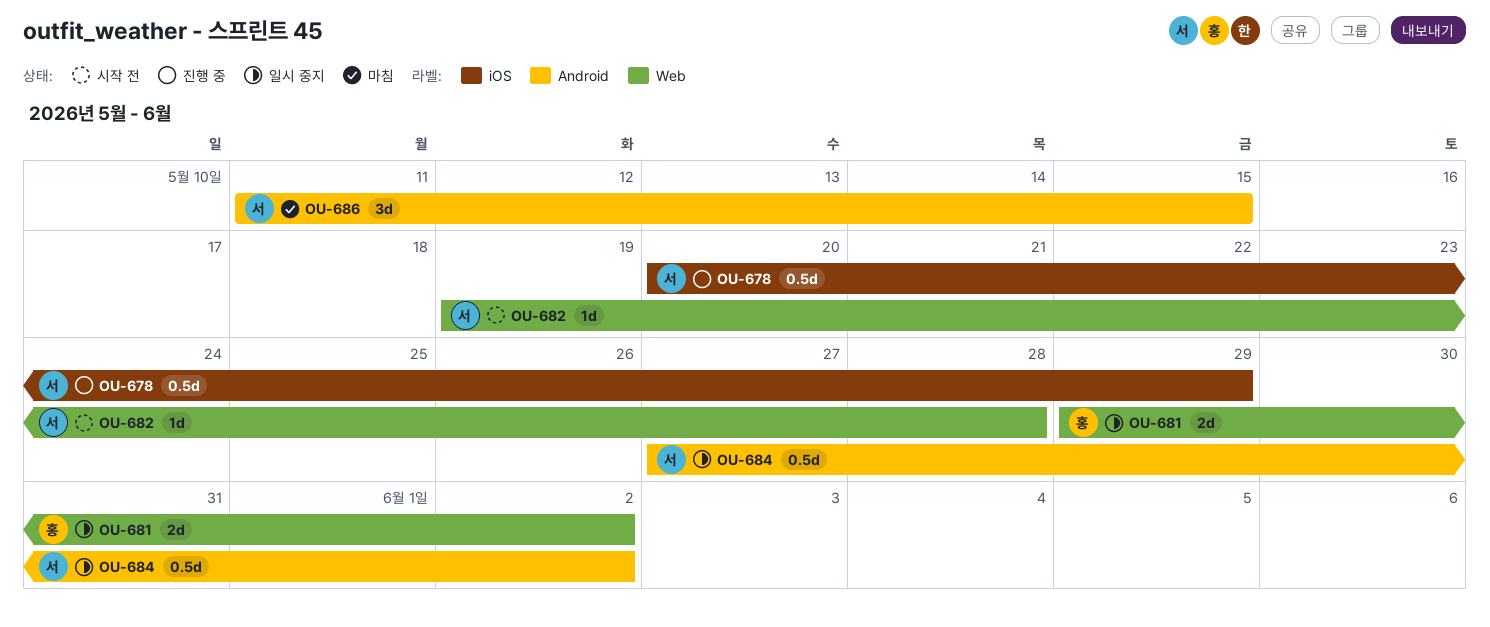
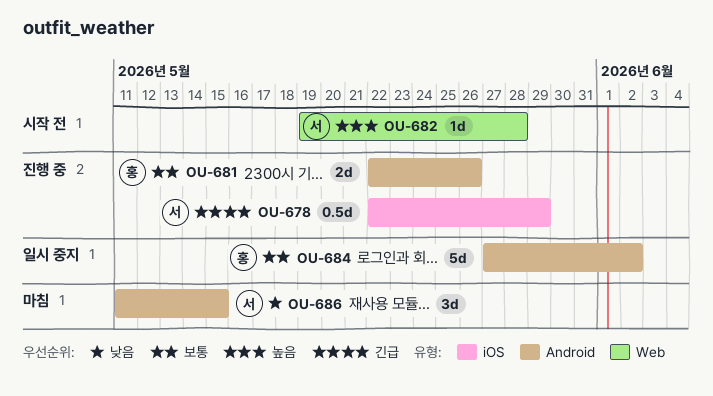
OU-678, start: May 20 -> May 22
OU-681, status: 일시 중지 -> 진행 중
OU-681, label: Web -> Android
OU-681, start: May 29 -> May 22
OU-681, due: Jun 2 -> May 26
OU-684, owner: 서 -> 홍
OU-684, estimate: 0.5d -> 5d

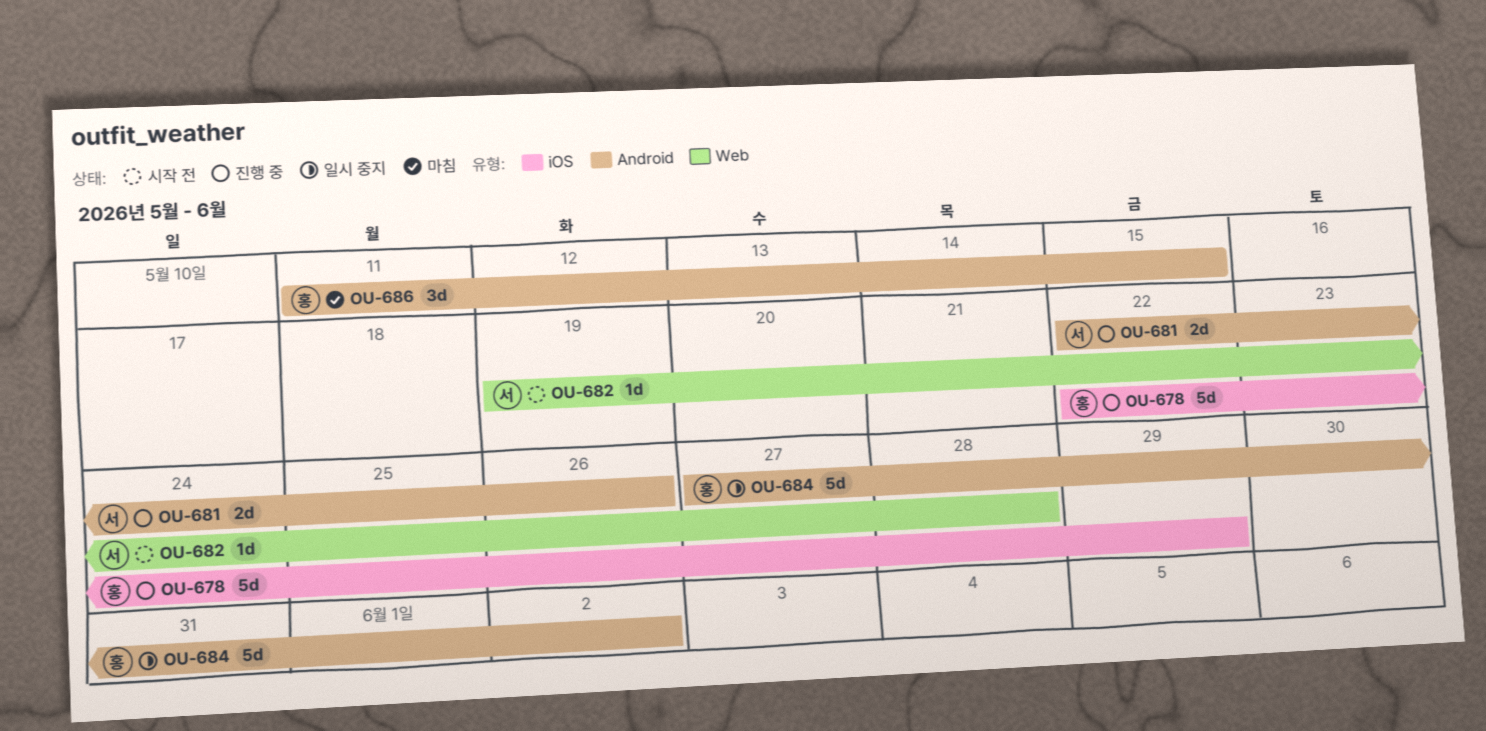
OU-678, owner: 서 -> 홍
OU-678, estimate: 0.5d -> 5d
OU-681, owner: 홍 -> 서
OU-686, owner: 서 -> 홍

